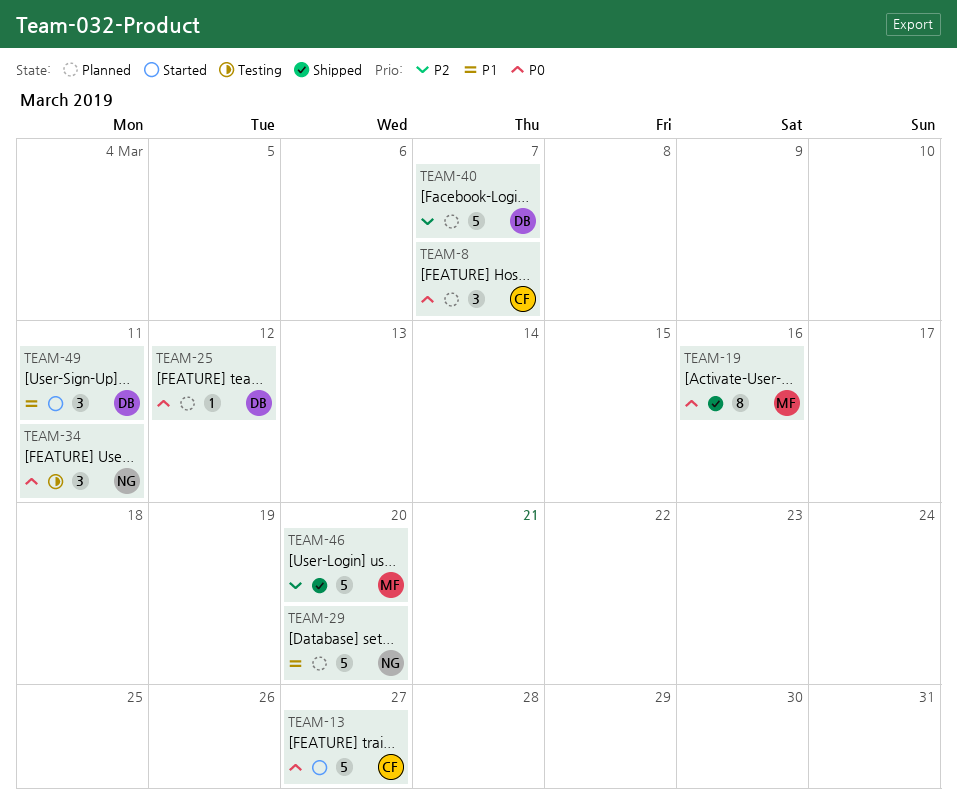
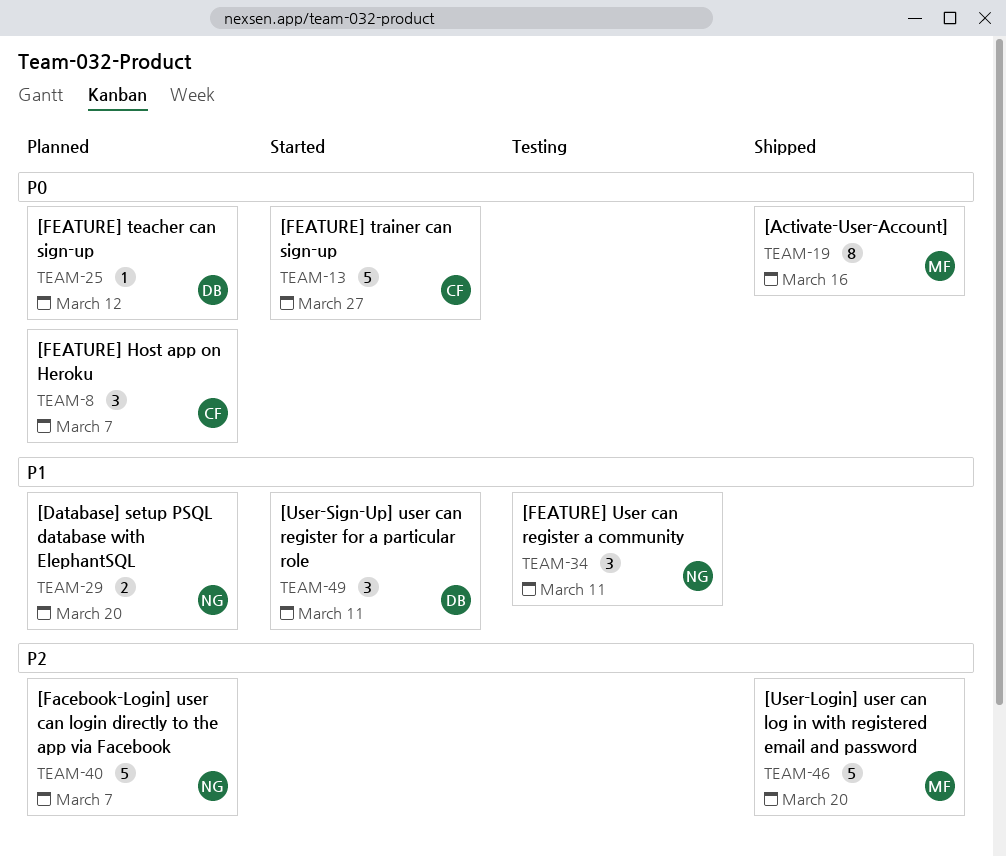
TEAM-29, estimate: 5 -> 2
TEAM-34, priority: P0 -> P1
TEAM-40, owner: DB -> NG

